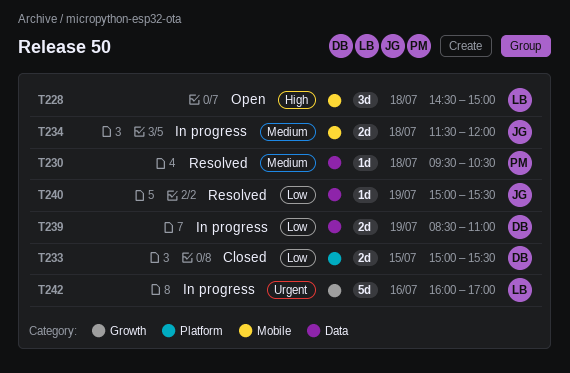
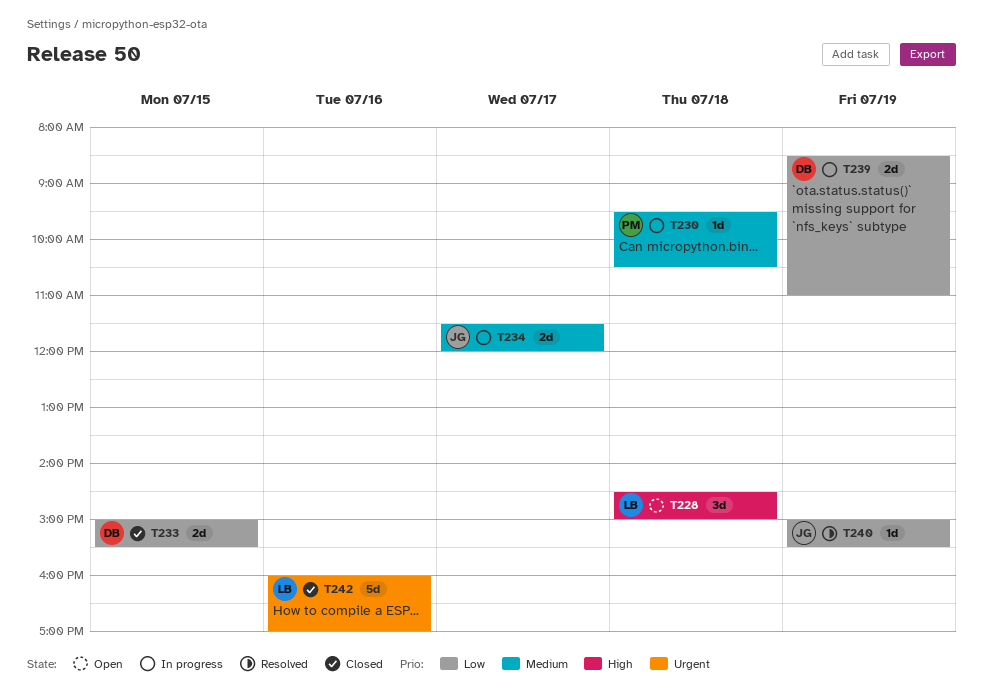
T230, status: Resolved -> In progress
T234, day: Jul 18 -> Jul 17
T242, status: In progress -> Closed

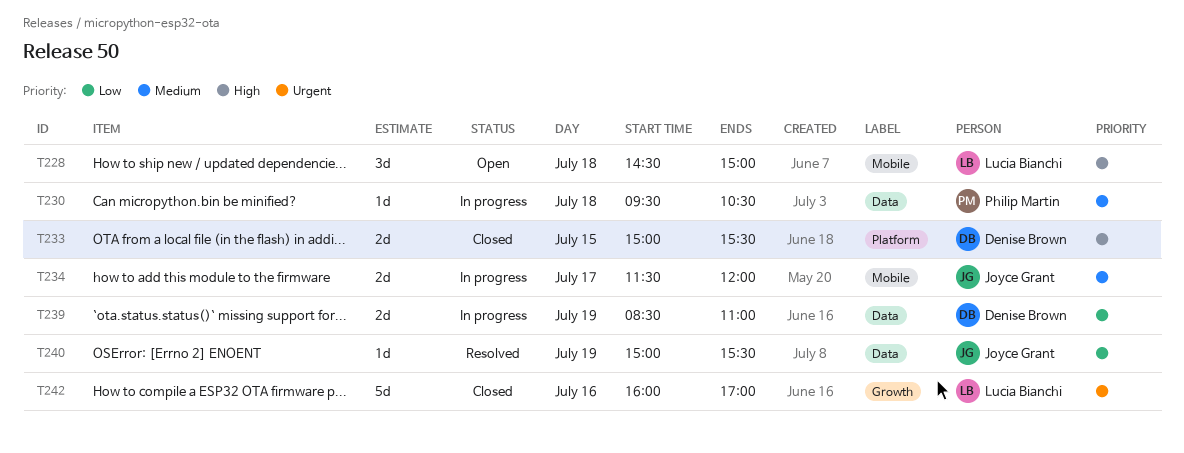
T233, priority: Low -> High

